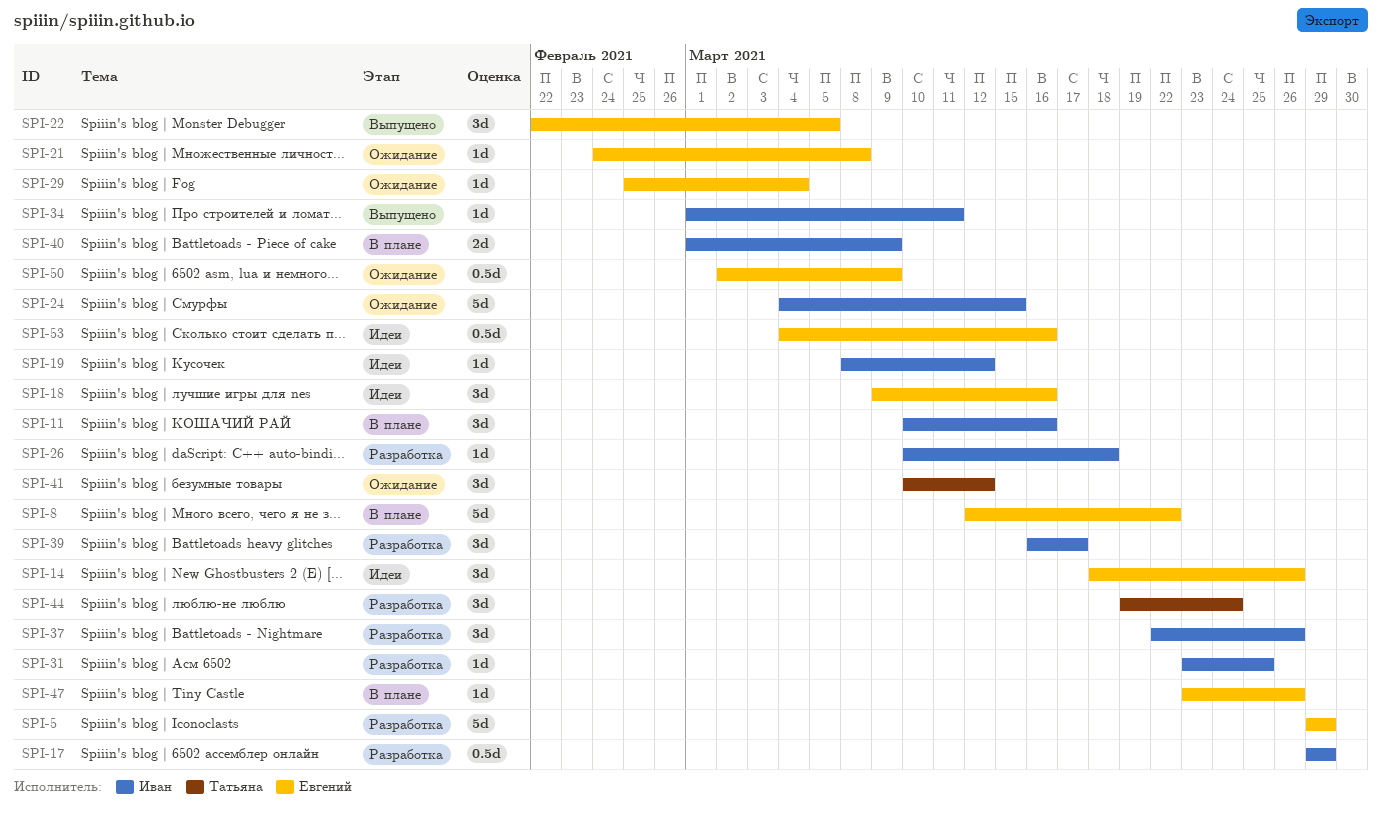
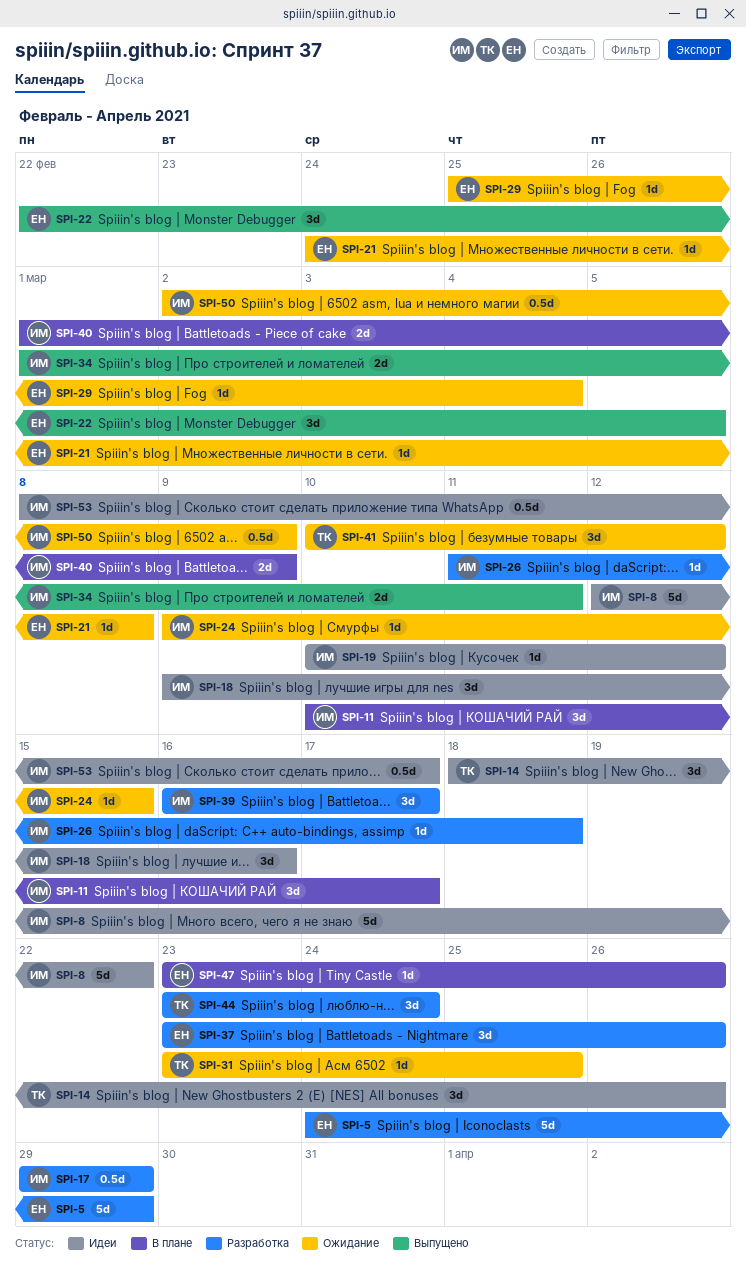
SPI-5, start: Mar 29 -> Mar 24
SPI-8, status: В плане -> Идеи
SPI-8, owner: Евгений -> Иван
SPI-11, due: Mar 16 -> Mar 17
SPI-14, owner: Евгений -> Татьяна
SPI-18, owner: Евгений -> Иван
SPI-19, start: Mar 8 -> Mar 10
SPI-24, estimate: 5d -> 1d
SPI-24, start: Mar 4 -> Mar 9
SPI-26, start: Mar 10 -> Mar 11
SPI-31, status: Разработка -> Ожидание
SPI-31, owner: Иван -> Татьяна
SPI-34, estimate: 1d -> 2d
SPI-37, owner: Иван -> Евгений
SPI-37, start: Mar 22 -> Mar 23
SPI-44, start: Mar 19 -> Mar 23
SPI-50, owner: Евгений -> Иван
SPI-53, owner: Евгений -> Иван
SPI-53, start: Mar 4 -> Mar 8
SPI-53, due: Mar 16 -> Mar 17

